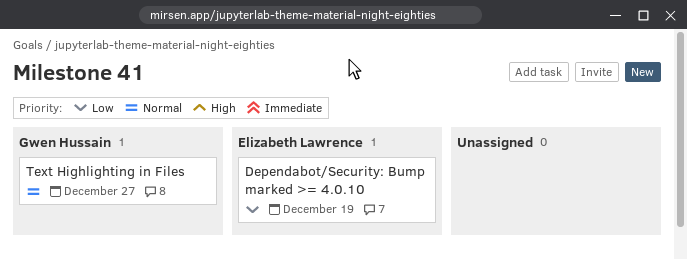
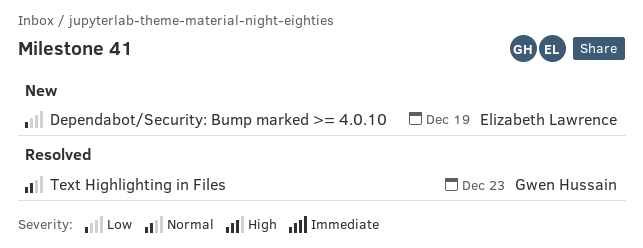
Text Highlighting in Files, due: Dec 27 -> Dec 23

